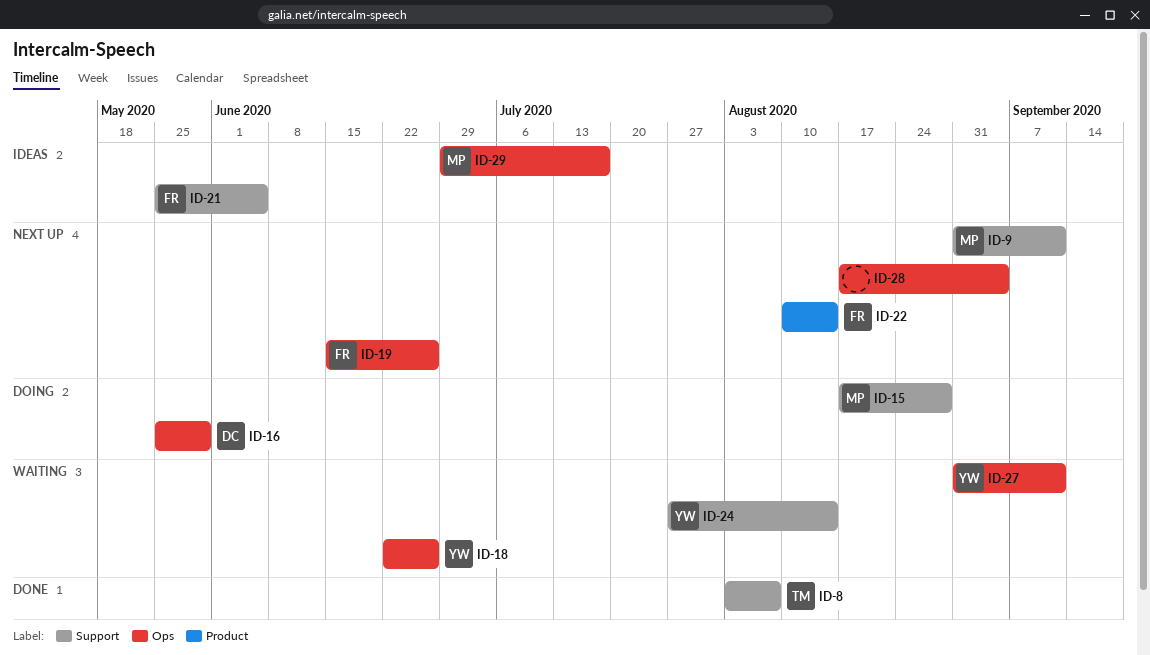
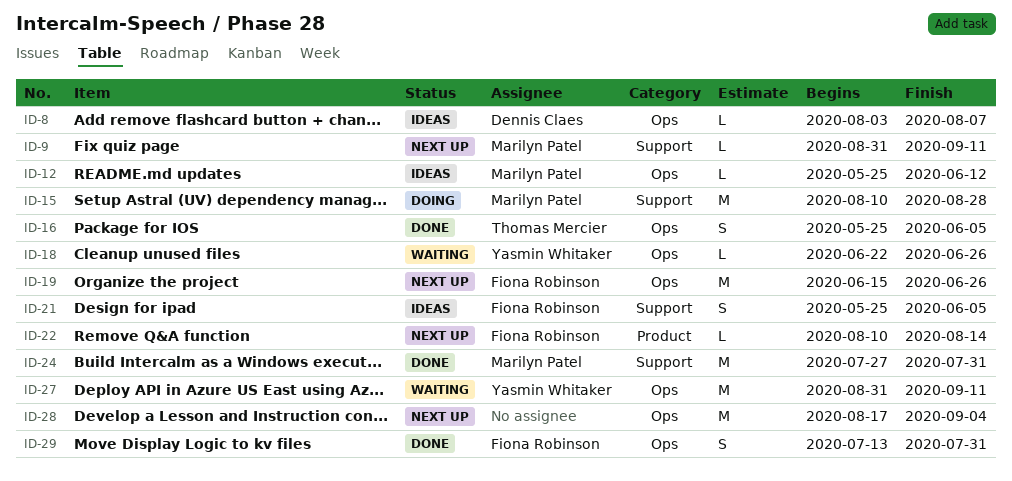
ID-8, status: Done -> Ideas
ID-8, owner: Thomas Mercier -> Dennis Claes
ID-8, label: Support -> Ops
ID-12: none -> present
ID-15, start: Aug 17 -> Aug 10
ID-16, status: Doing -> Done
ID-16, owner: Dennis Claes -> Thomas Mercier
ID-16, due: May 29 -> Jun 5
ID-24, status: Waiting -> Done
ID-24, owner: Yasmin Whitaker -> Marilyn Patel
ID-24, due: Aug 14 -> Jul 31
ID-29, status: Ideas -> Done
ID-29, owner: Marilyn Patel -> Fiona Robinson
ID-29, start: Jun 29 -> Jul 13
ID-29, due: Jul 17 -> Jul 31

